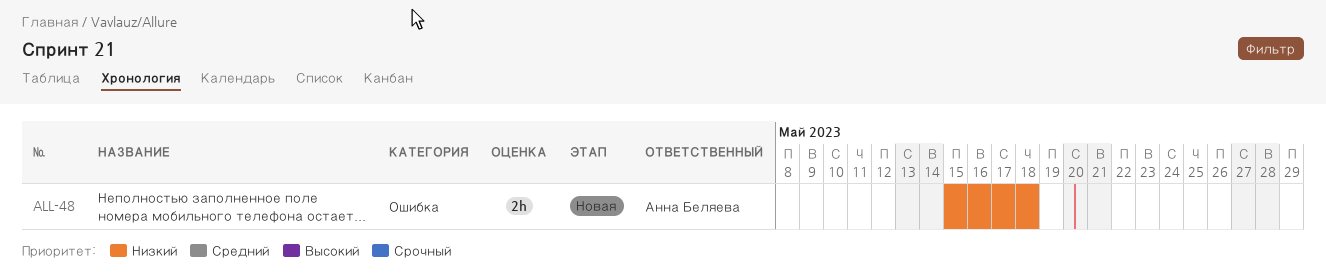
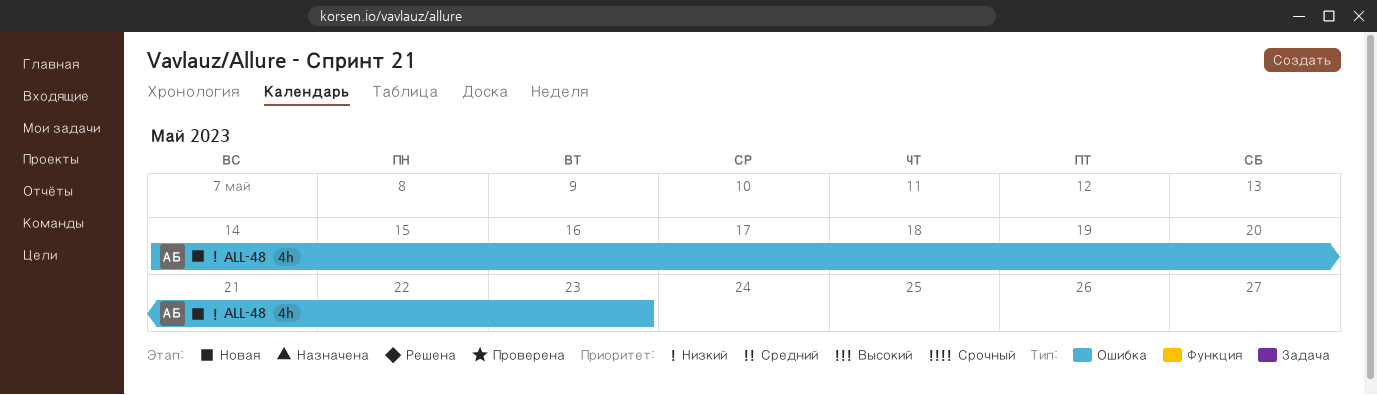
ALL-48, estimate: 2h -> 4h
ALL-48, start: May 15 -> May 14
ALL-48, due: May 18 -> May 23

